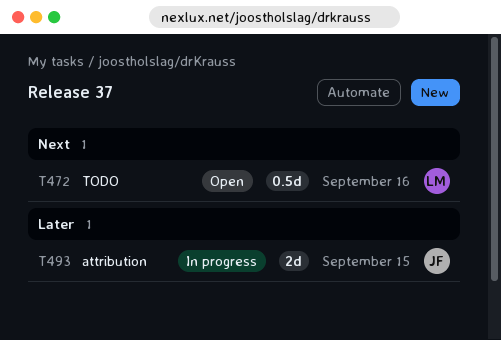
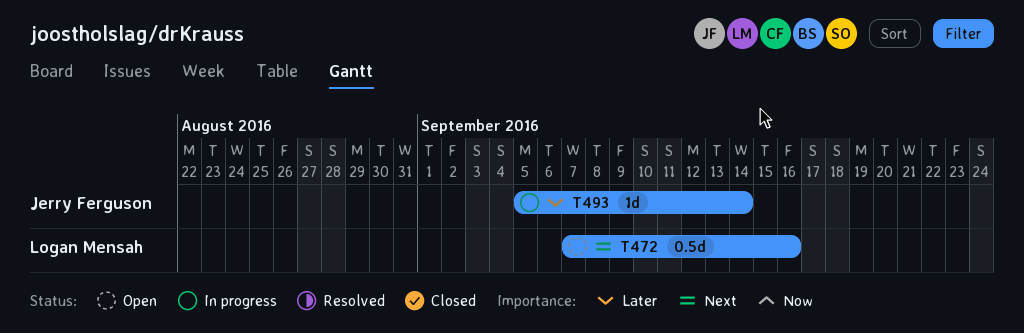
T493, estimate: 2d -> 1d
T493, due: Sep 15 -> Sep 14

